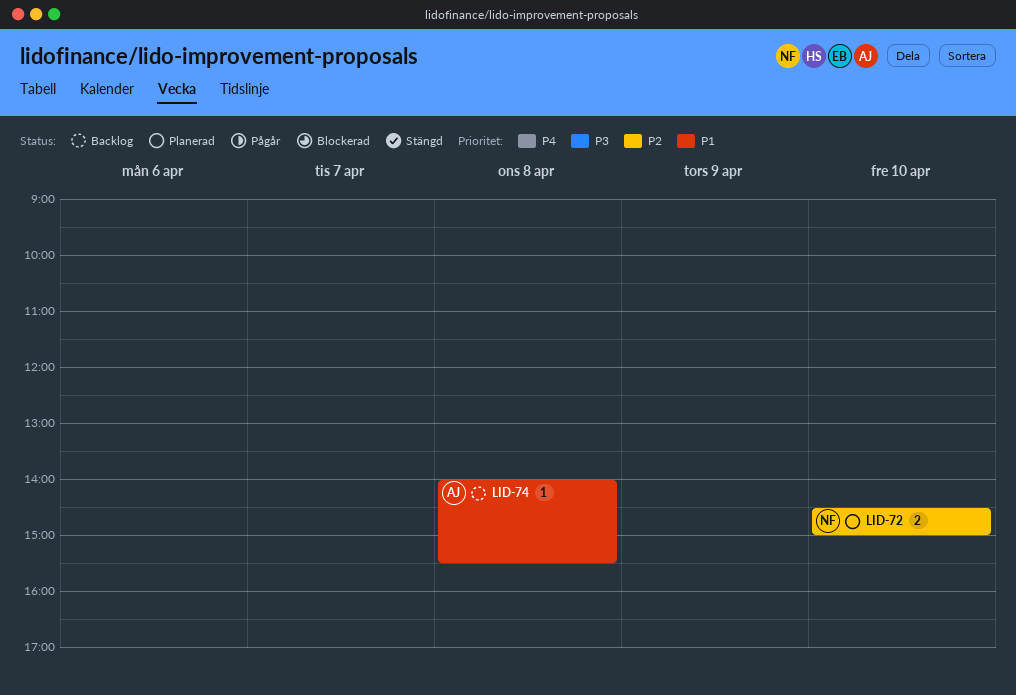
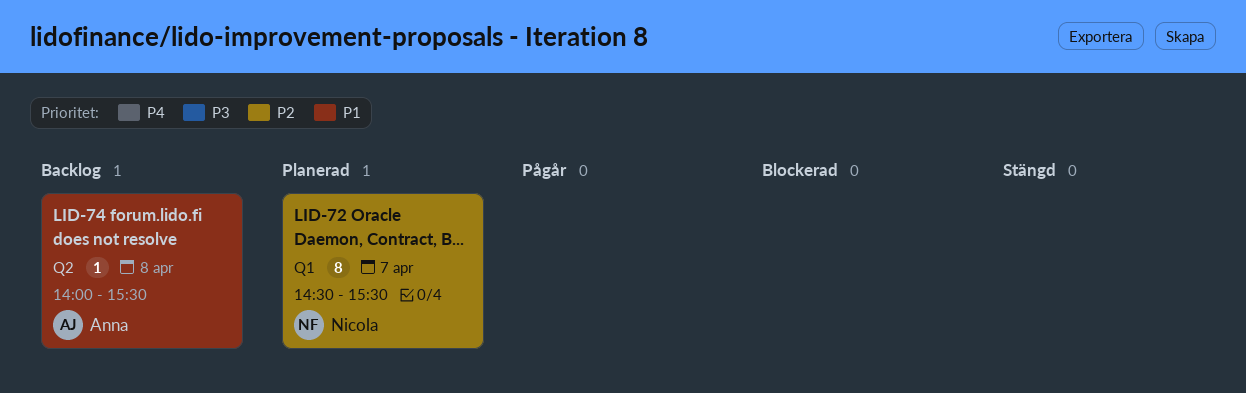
LID-72, estimate: 2 -> 8
LID-72, day: Apr 10 -> Apr 7
LID-72, ends: 15:00 -> 15:30

